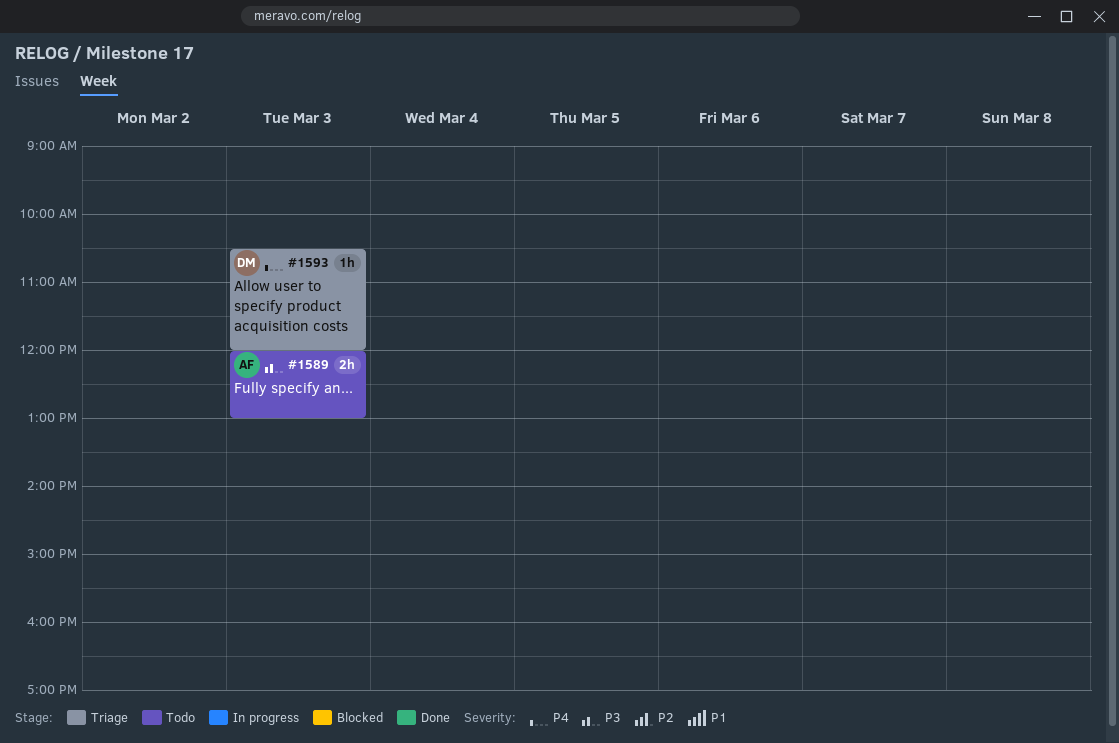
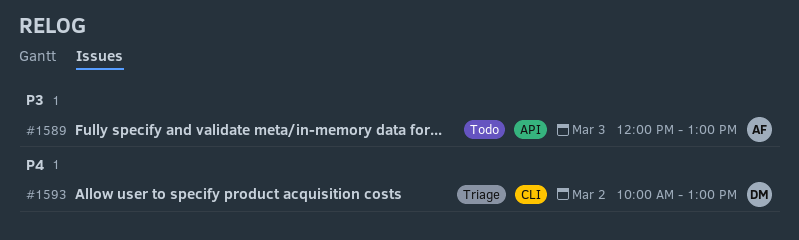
#1593, day: Mar 3 -> Mar 2
#1593, begins: 10:30 -> 10:00
#1593, ends: 12:00 -> 13:00

